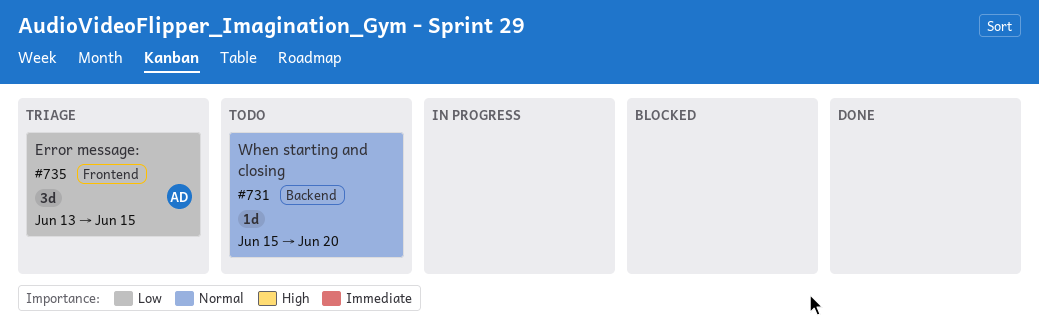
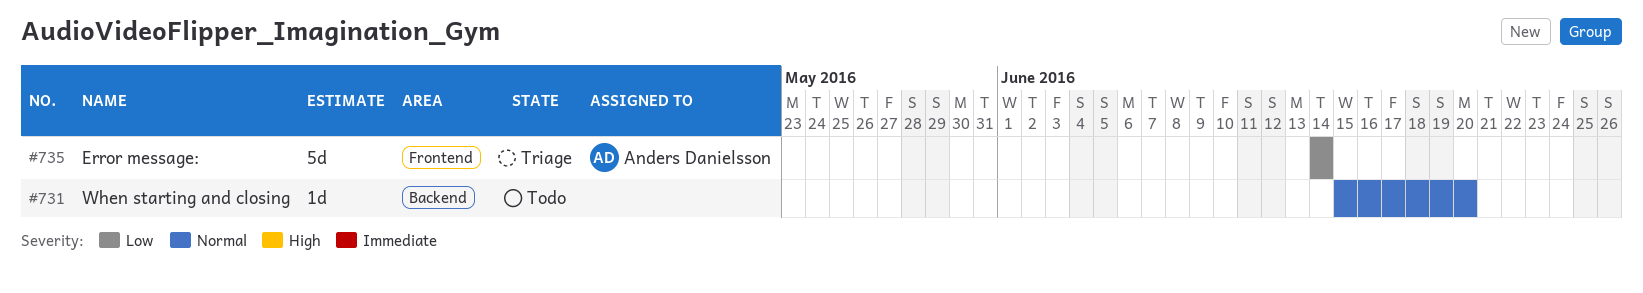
#735, estimate: 3d -> 5d
#735, start: Jun 13 -> Jun 14
#735, due: Jun 15 -> Jun 14

